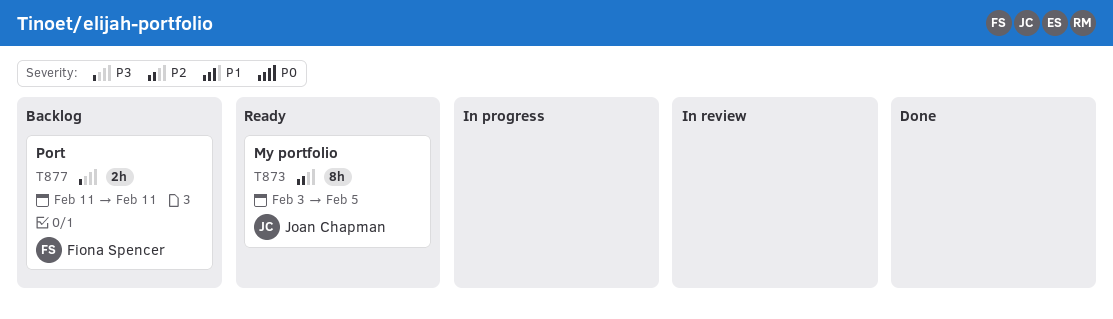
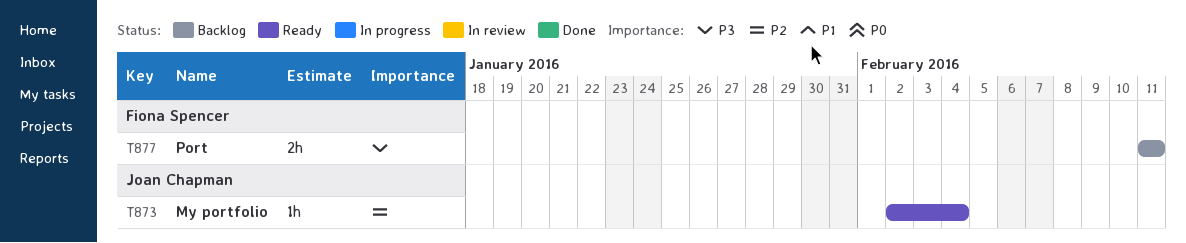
T873, estimate: 8h -> 1h
T873, start: Feb 3 -> Feb 2
T873, due: Feb 5 -> Feb 4

